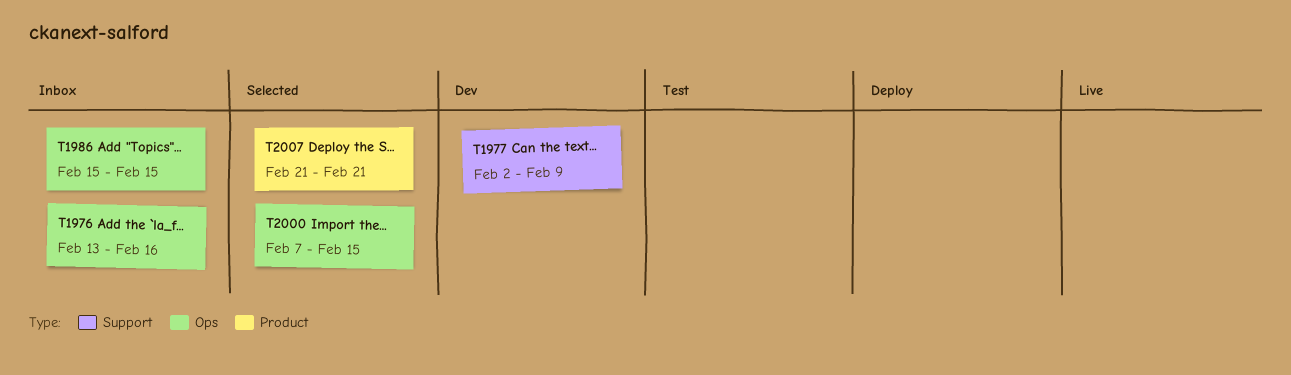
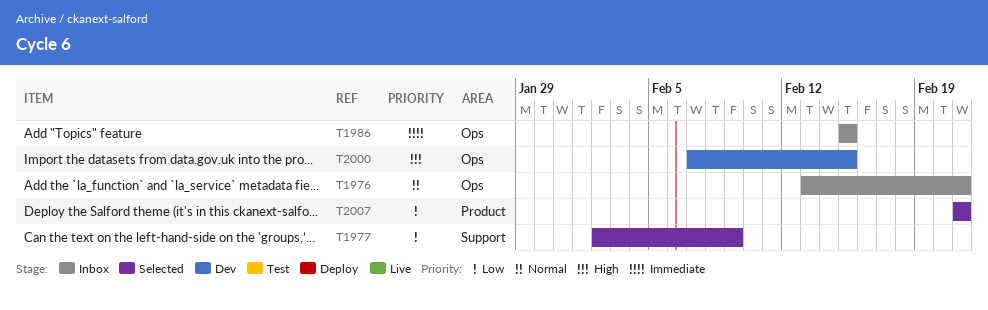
T1976, due: Feb 16 -> Feb 21
T1977, status: Dev -> Selected
T2000, status: Selected -> Dev

